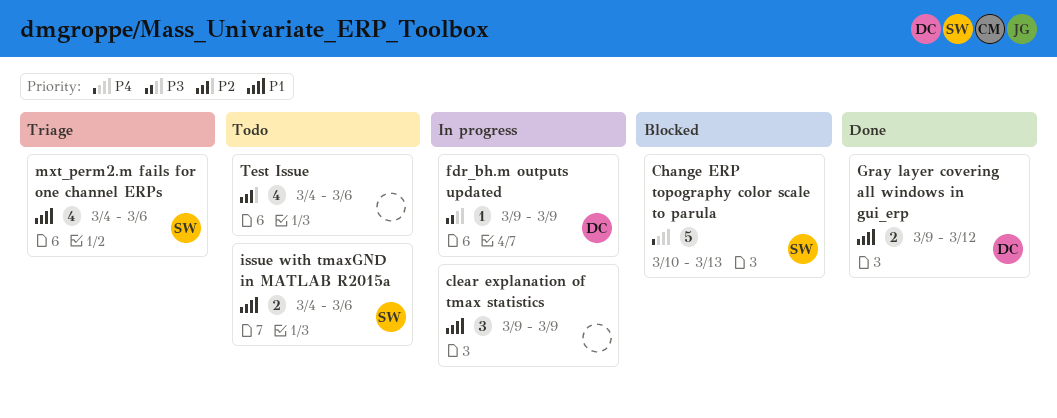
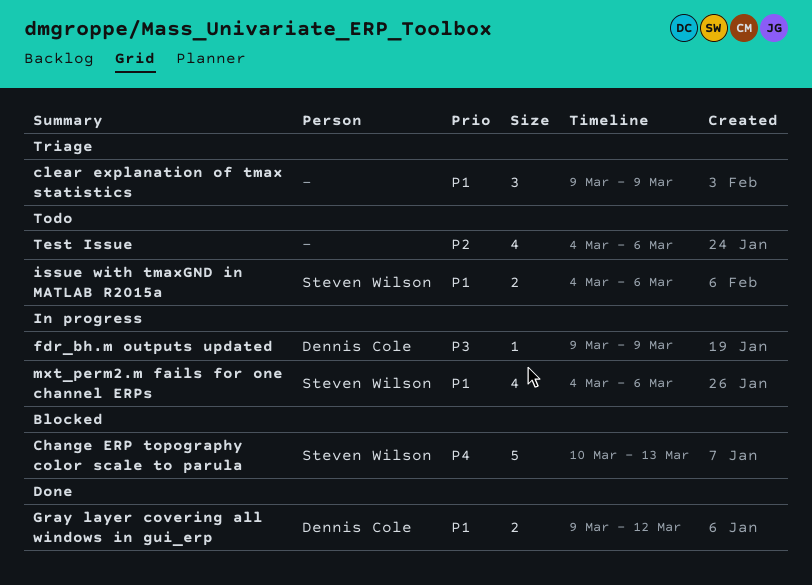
clear explanation of tmax statistics, status: In progress -> Triage
mxt_perm2.m fails for one channel ERPs, status: Triage -> In progress

